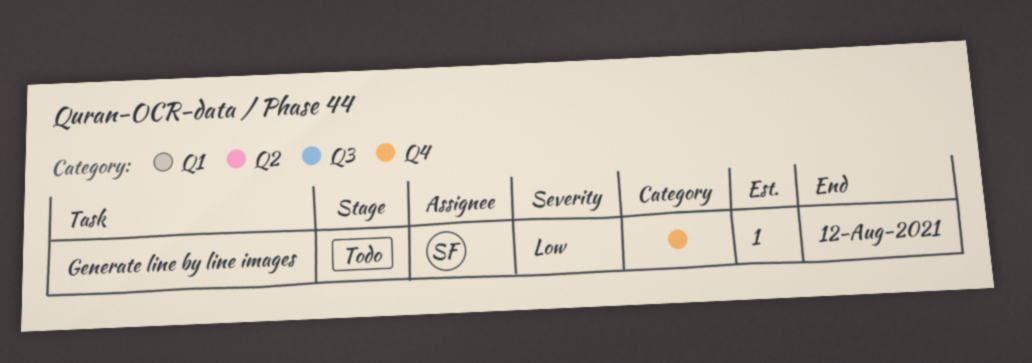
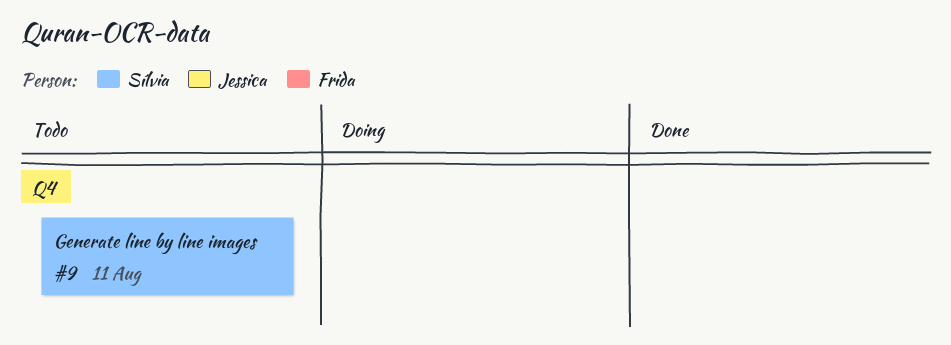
Generate line by line images, due: Aug 12 -> Aug 11

